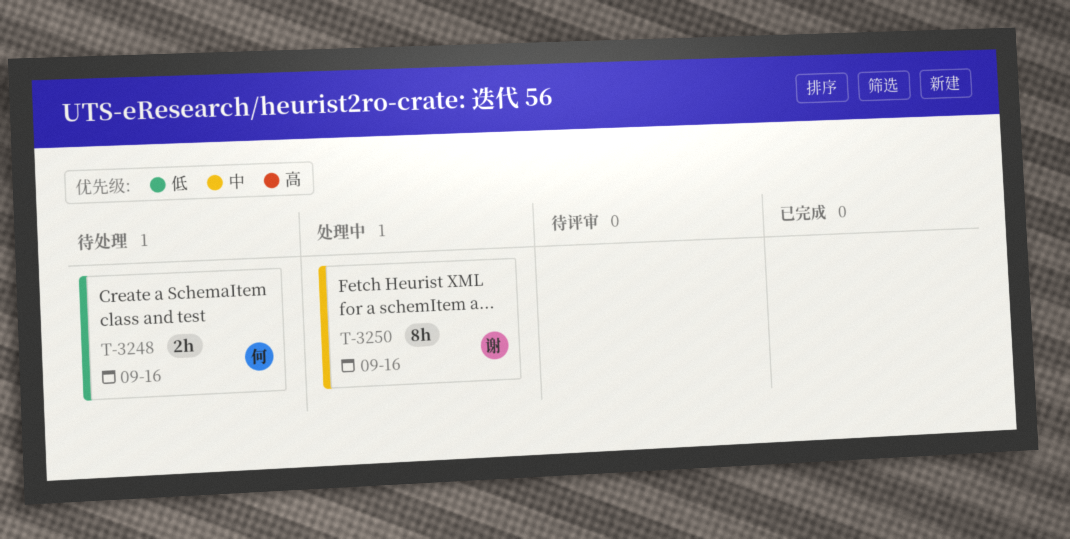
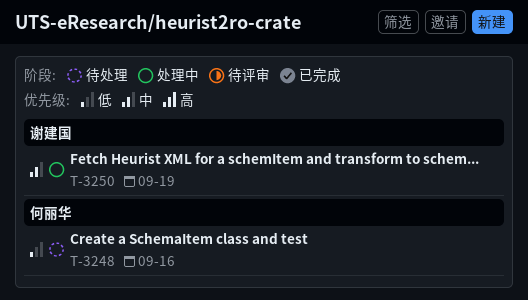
T-3250, due: Sep 16 -> Sep 19

